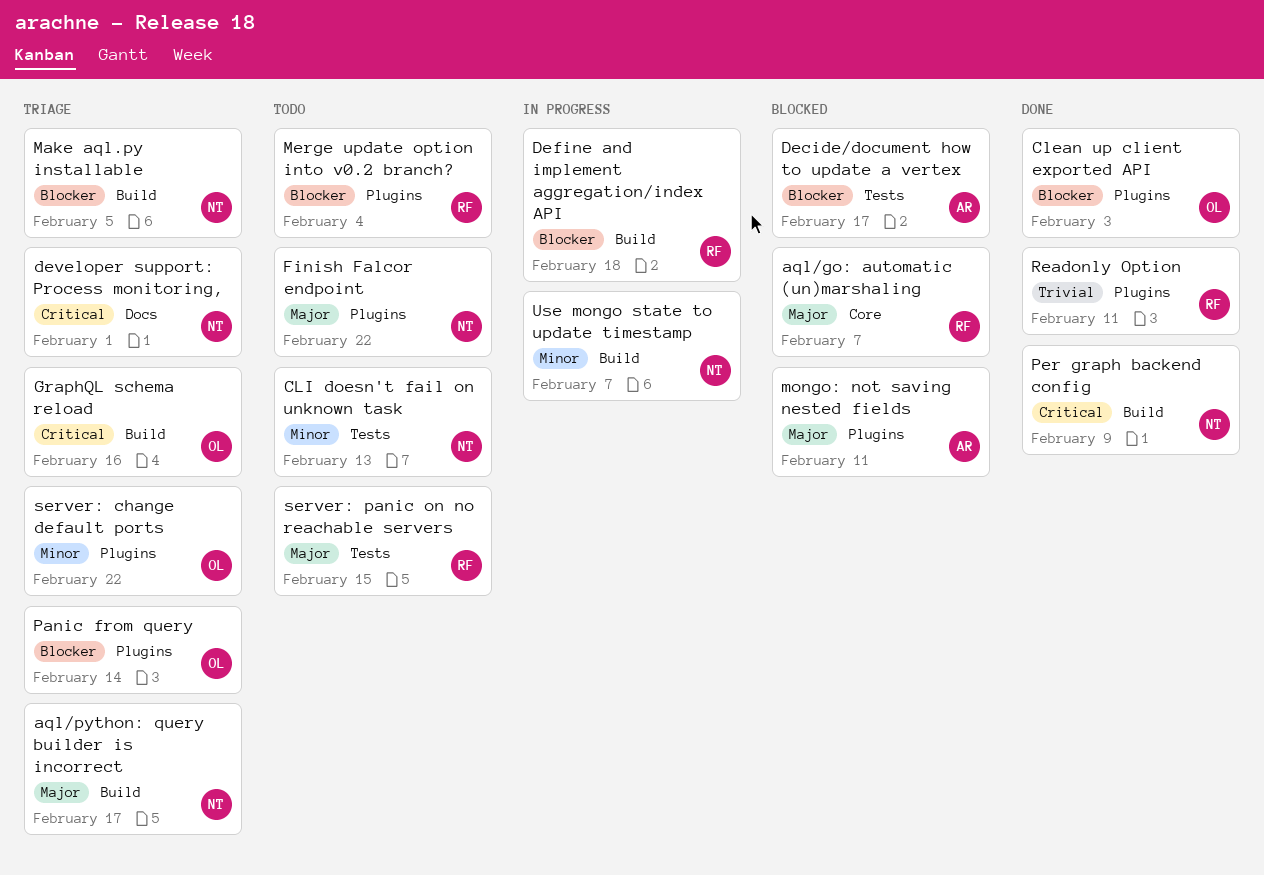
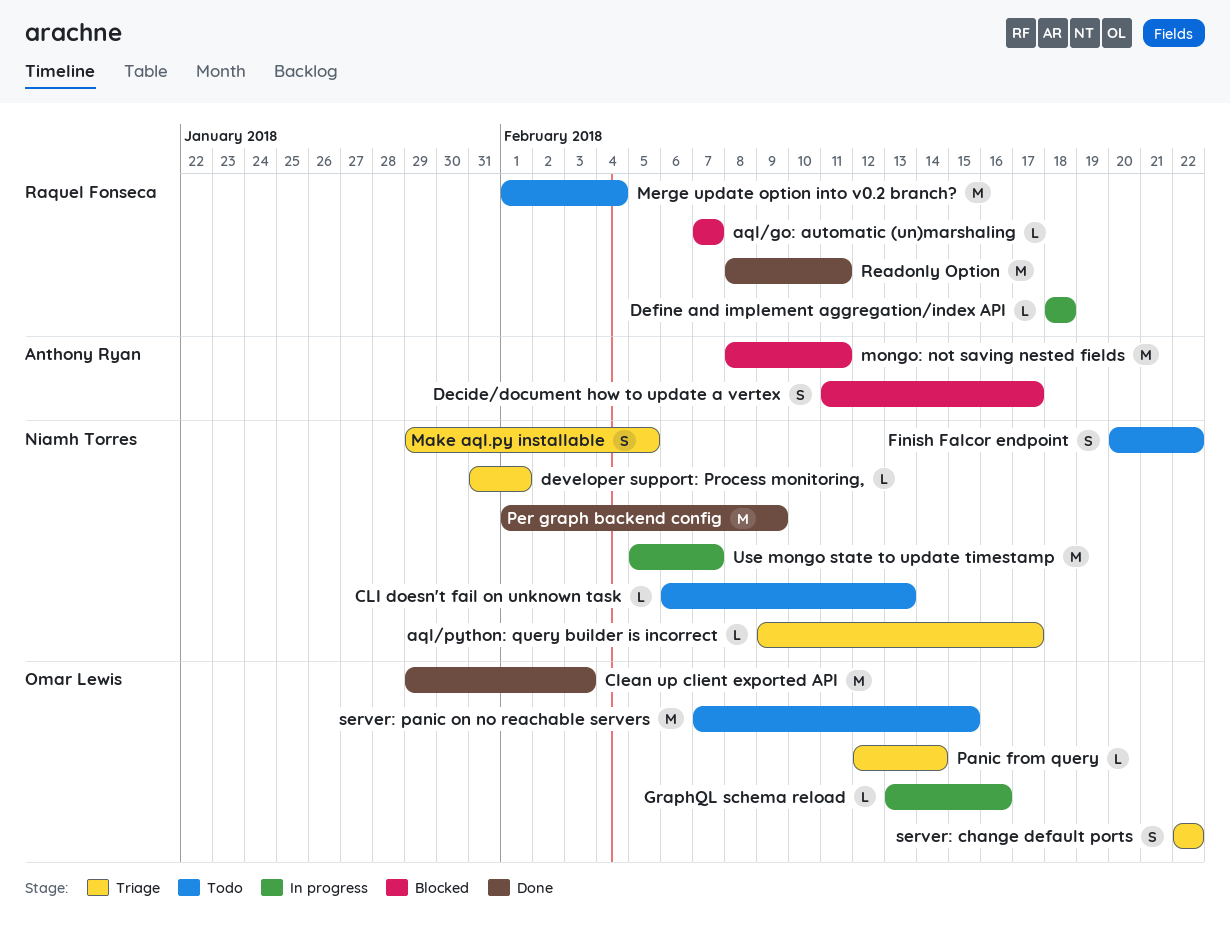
GraphQL schema reload, status: Triage -> In progress
server: panic on no reachable servers, owner: Raquel Fonseca -> Omar Lewis

